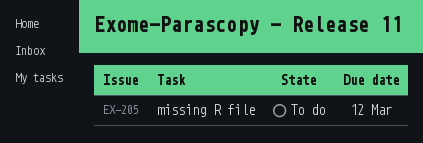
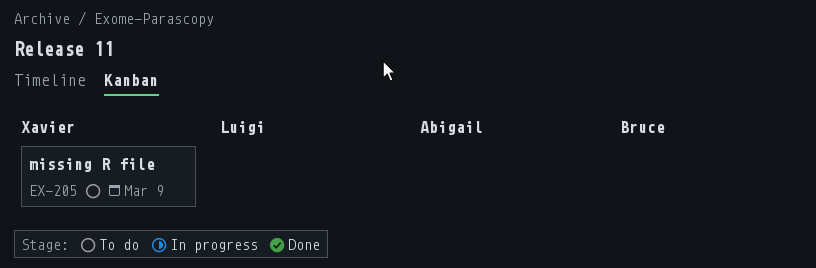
EX-205, due: Mar 12 -> Mar 9

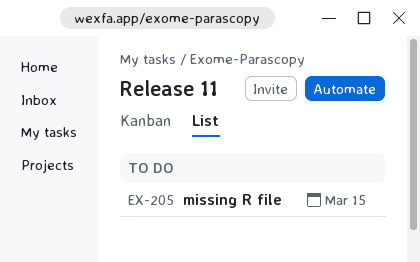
EX-205, due: Mar 9 -> Mar 15

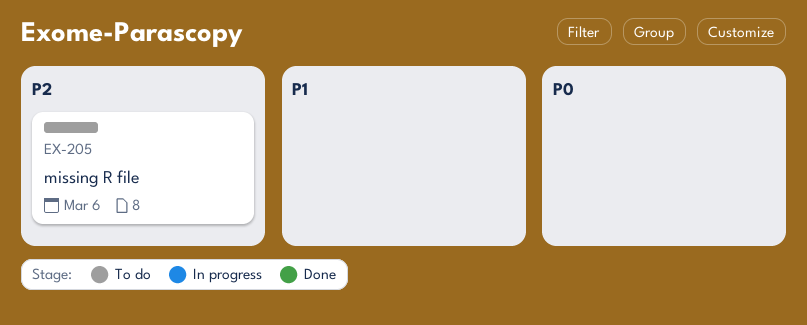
EX-205, due: Mar 15 -> Mar 6

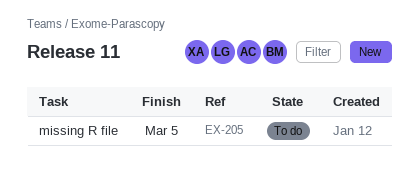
EX-205, due: Mar 6 -> Mar 5

